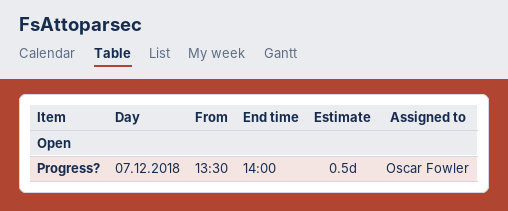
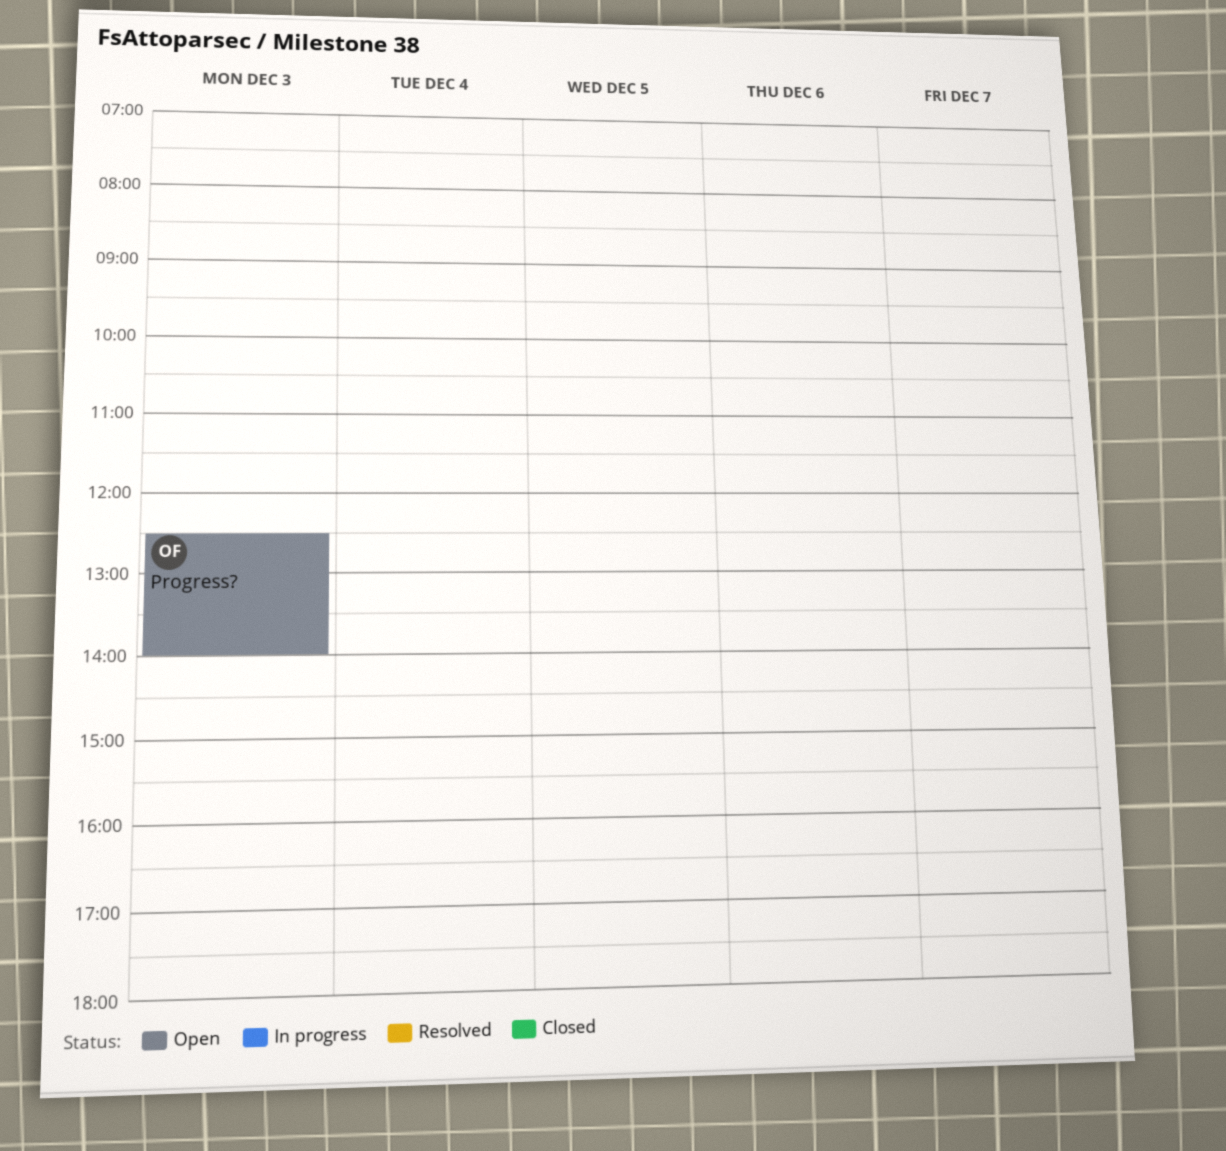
Progress?, day: Dec 7 -> Dec 3
Progress?, begins: 13:30 -> 12:30

